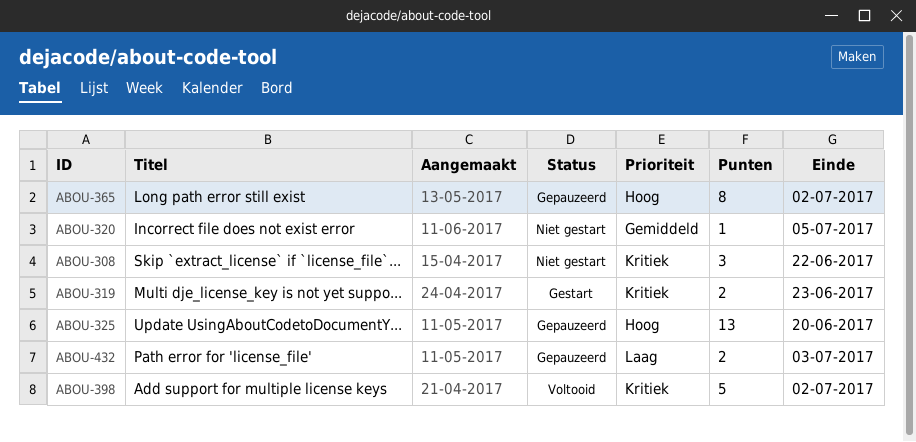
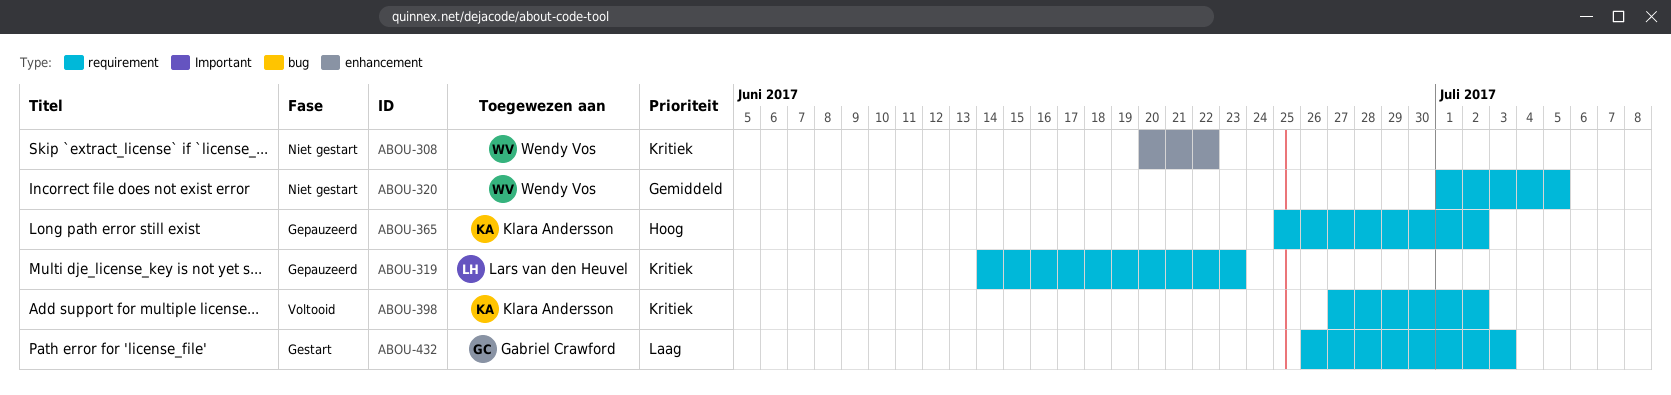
ABOU-319, status: Gestart -> Gepauzeerd
ABOU-325: present -> none
ABOU-432, status: Gepauzeerd -> Gestart

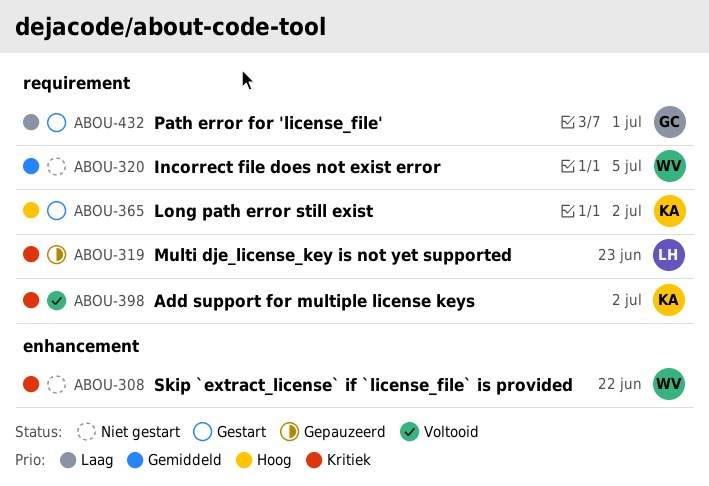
ABOU-365, status: Gepauzeerd -> Gestart
ABOU-432, due: Jul 3 -> Jul 1

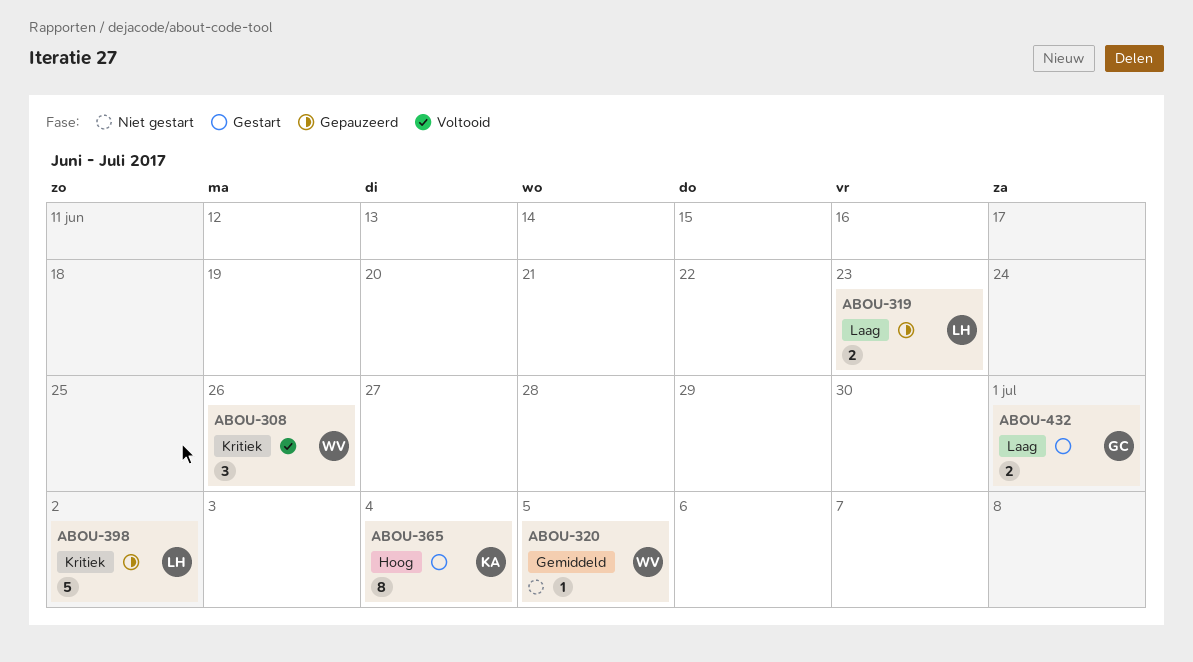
ABOU-308, status: Niet gestart -> Voltooid
ABOU-308, due: Jun 22 -> Jun 26
ABOU-319, priority: Kritiek -> Laag
ABOU-365, due: Jul 2 -> Jul 4
ABOU-398, status: Voltooid -> Gepauzeerd
ABOU-398, owner: KA -> LH

